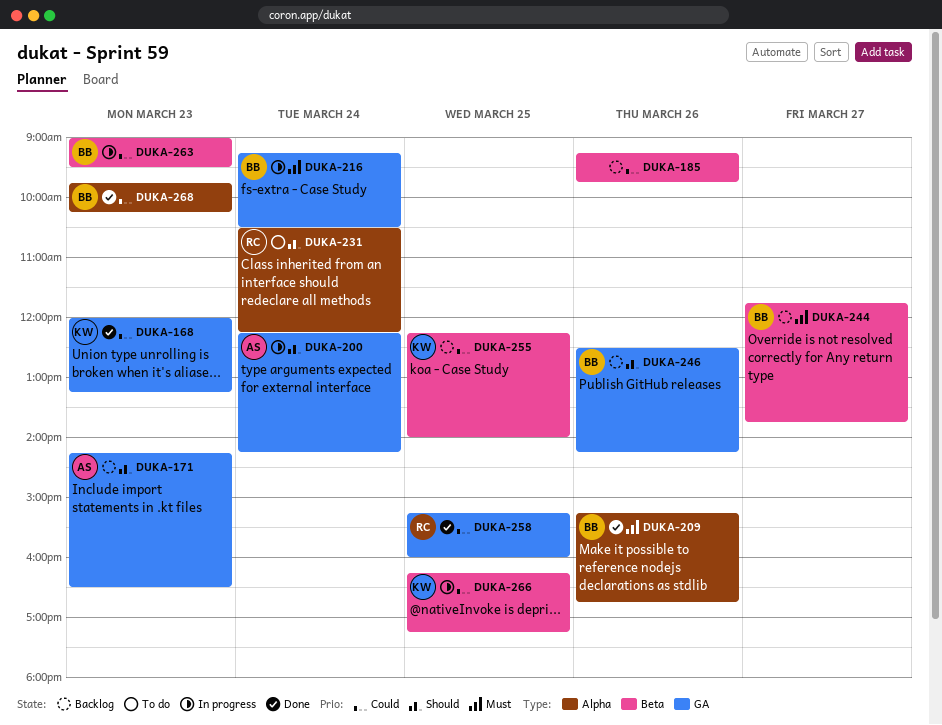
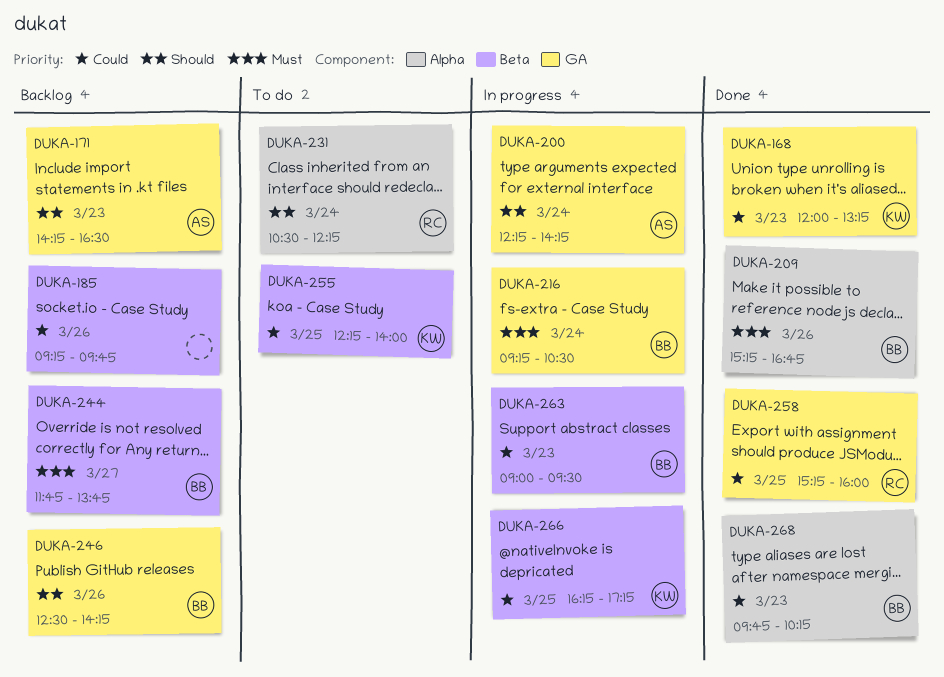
DUKA-255, status: Backlog -> To do

